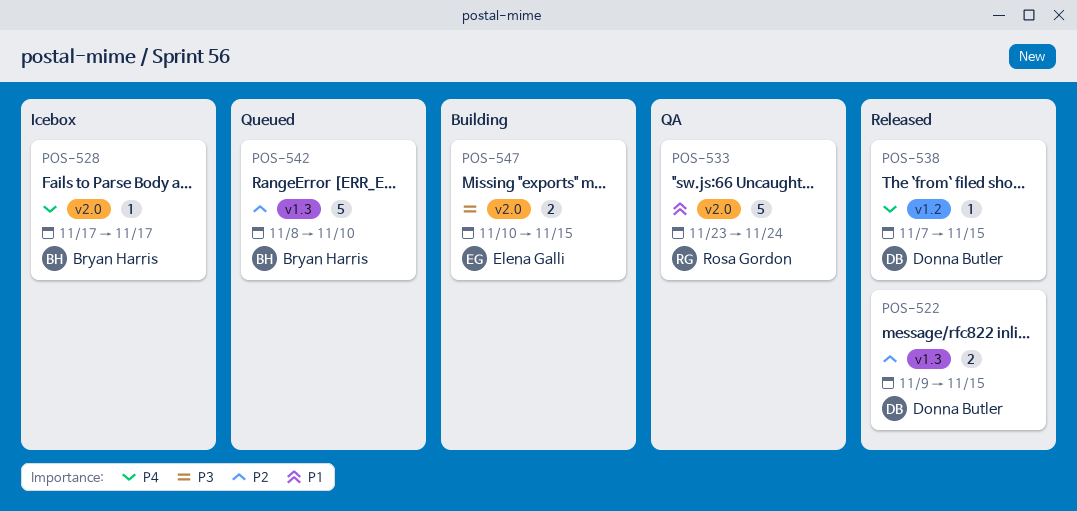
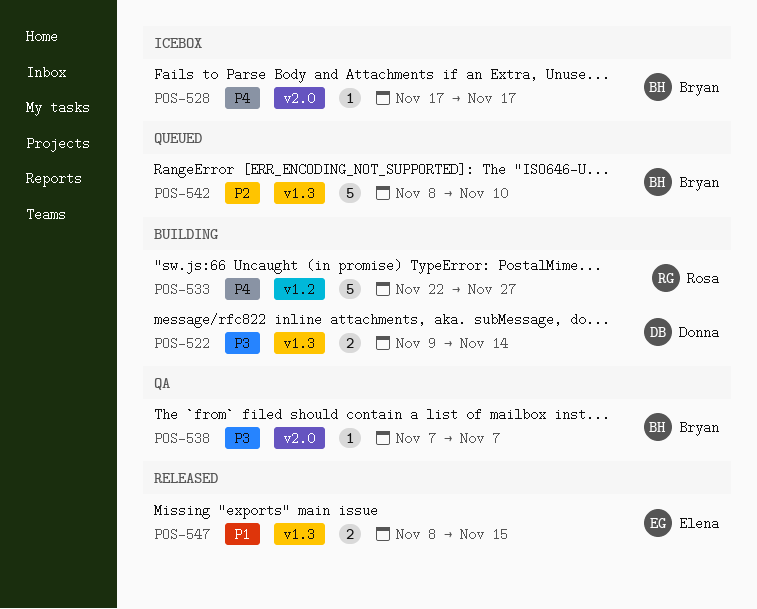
POS-522, status: Released -> Building
POS-522, priority: P2 -> P3
POS-522, due: Nov 15 -> Nov 14
POS-533, status: QA -> Building
POS-533, priority: P1 -> P4
POS-533, label: v2.0 -> v1.2
POS-533, start: Nov 23 -> Nov 22
POS-533, due: Nov 24 -> Nov 27
POS-538, status: Released -> QA
POS-538, owner: Donna Butler -> Bryan Harris
POS-538, priority: P4 -> P3
POS-538, label: v1.2 -> v2.0
POS-538, due: Nov 15 -> Nov 7
POS-547, status: Building -> Released
POS-547, priority: P3 -> P1
POS-547, label: v2.0 -> v1.3
POS-547, start: Nov 10 -> Nov 8

